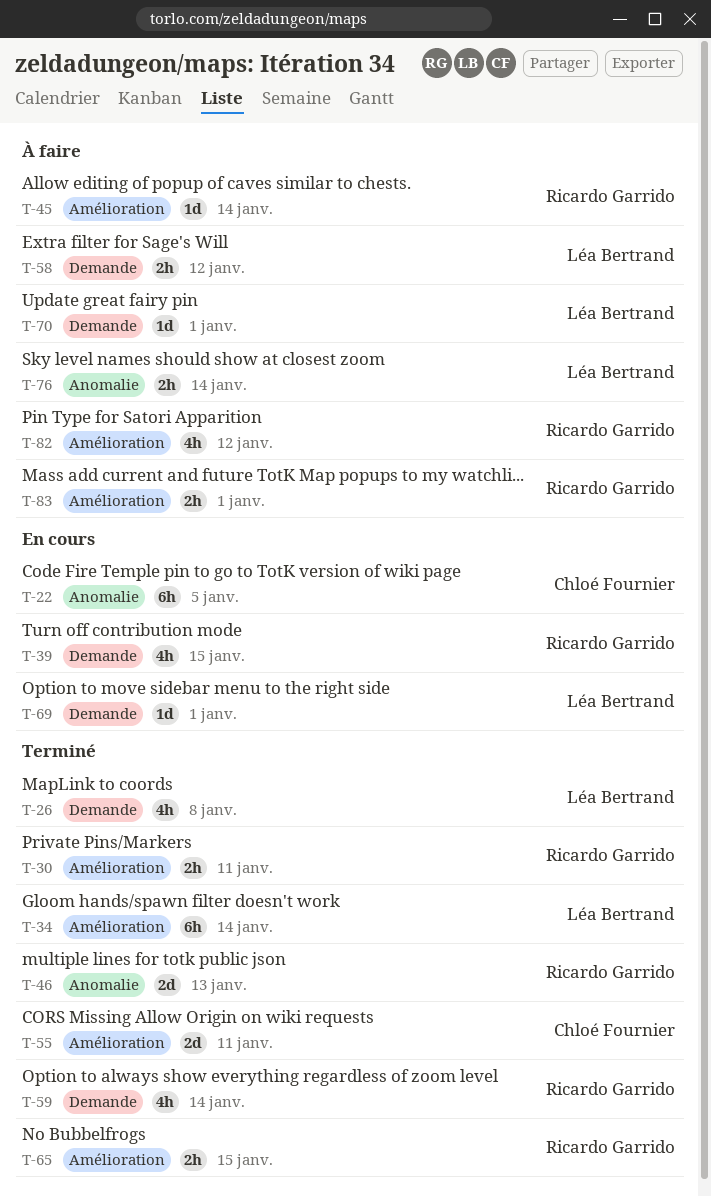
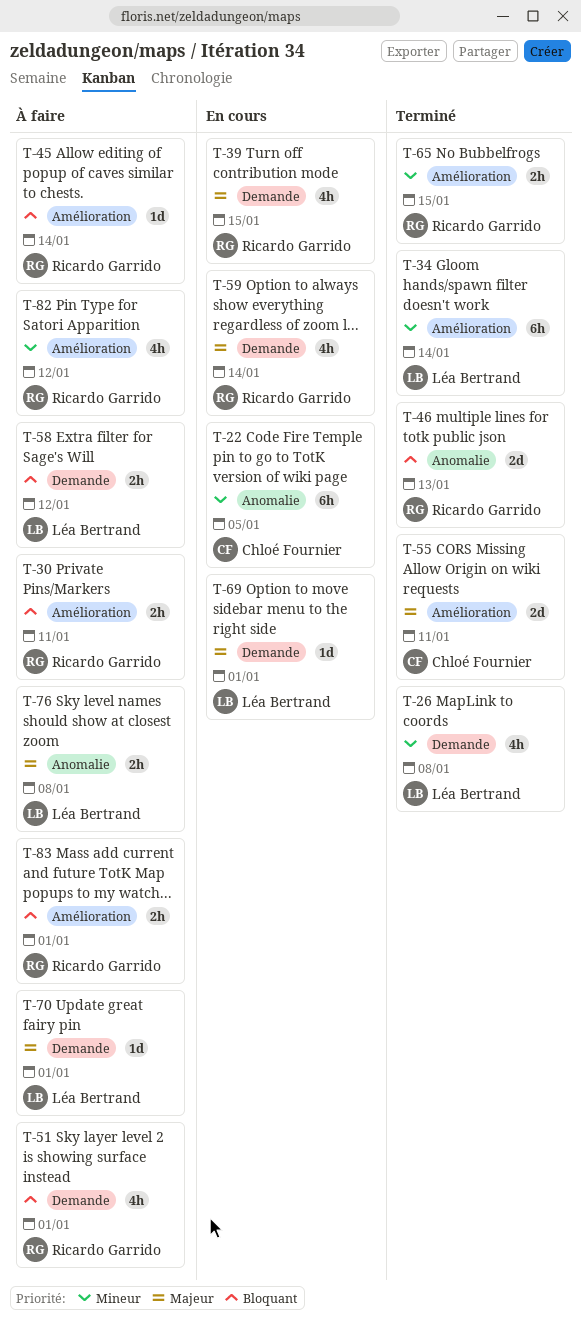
T-30, status: Terminé -> À faire
T-51: none -> present
T-59, status: Terminé -> En cours
T-76, due: Jan 14 -> Jan 8

